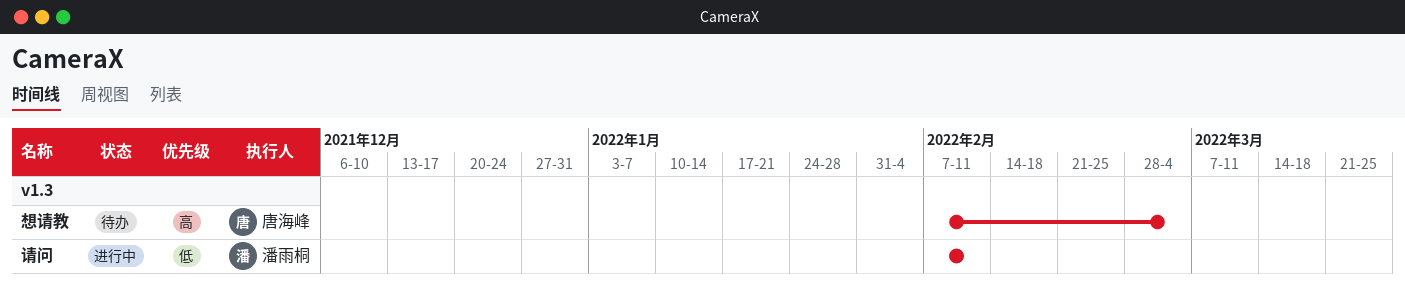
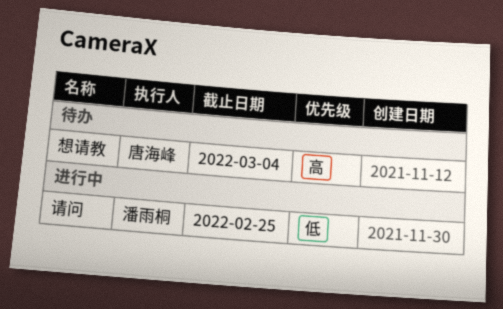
请问, due: Feb 11 -> Feb 25

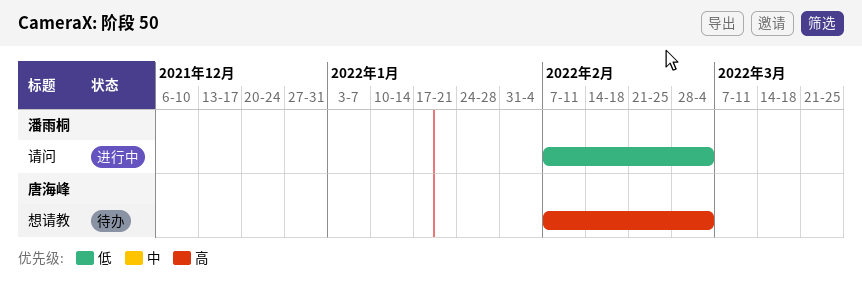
请问, due: Feb 25 -> Mar 4

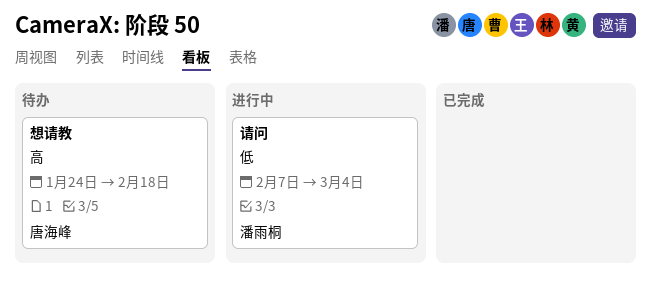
想请教, start: Feb 7 -> Jan 24
想请教, due: Mar 4 -> Feb 18

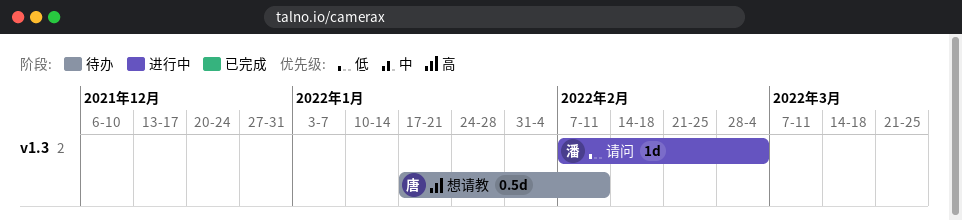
想请教, start: Jan 24 -> Jan 17
想请教, due: Feb 18 -> Feb 11

